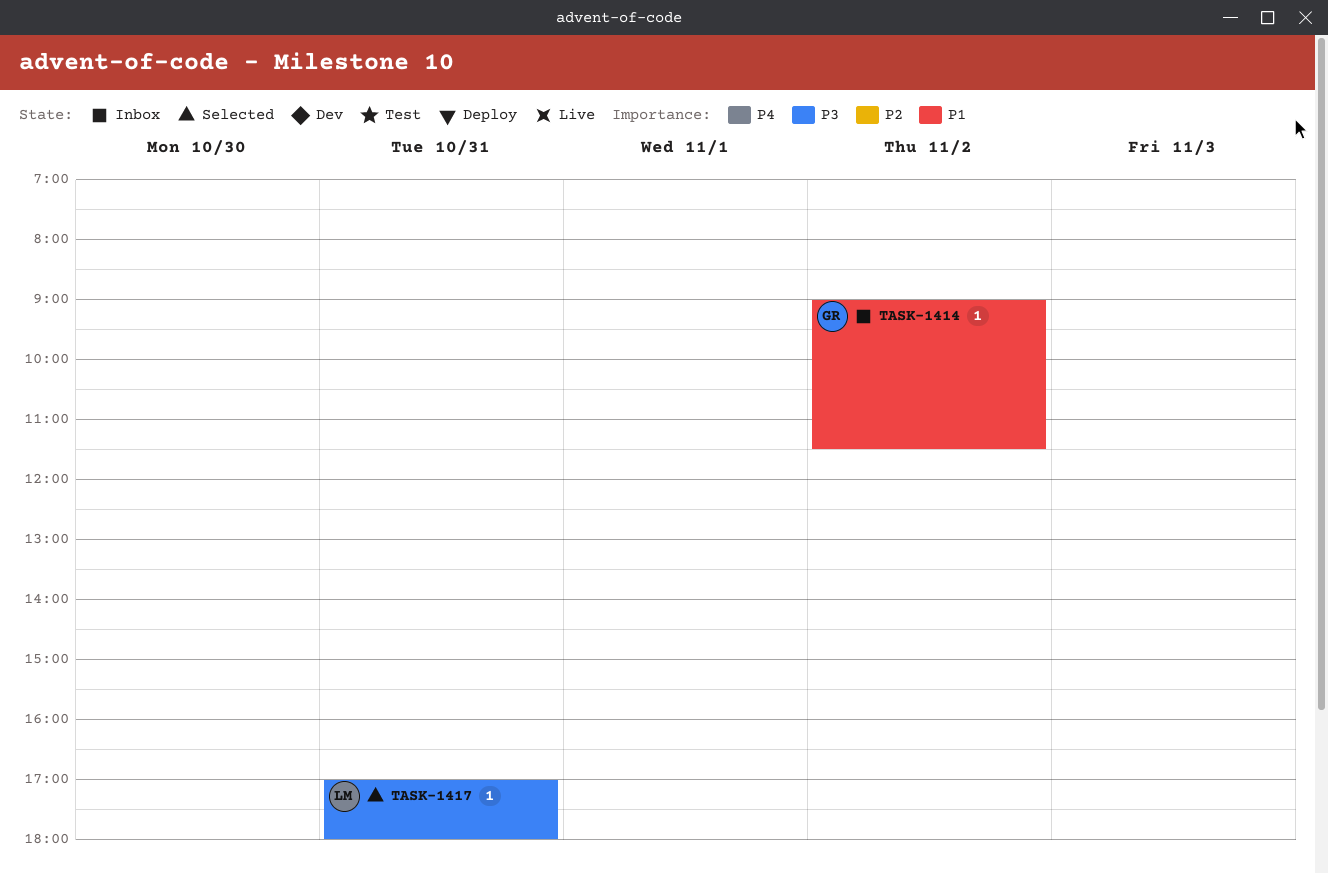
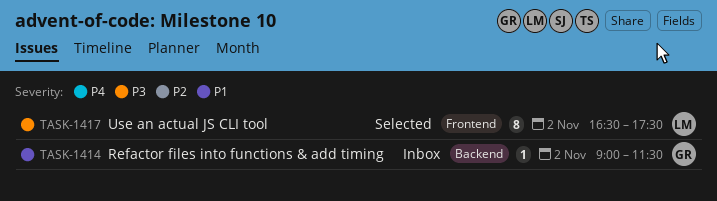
TASK-1417, estimate: 1 -> 8
TASK-1417, day: Oct 31 -> Nov 2
TASK-1417, begins: 17:00 -> 16:30
TASK-1417, ends: 18:00 -> 17:30

